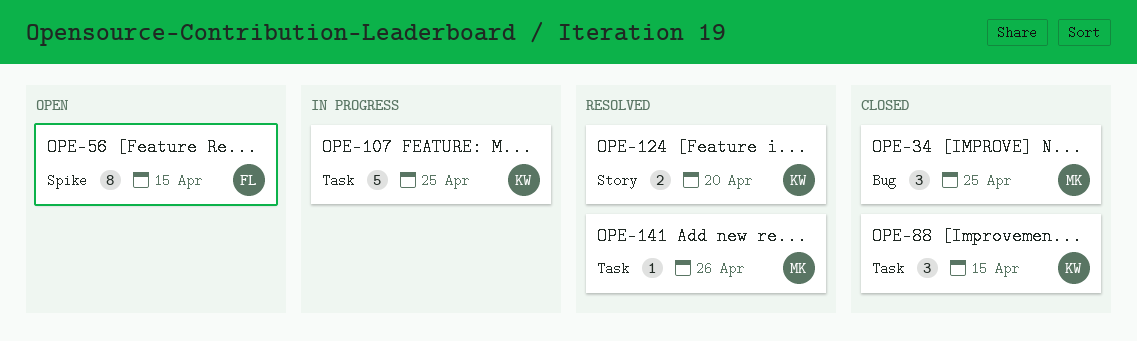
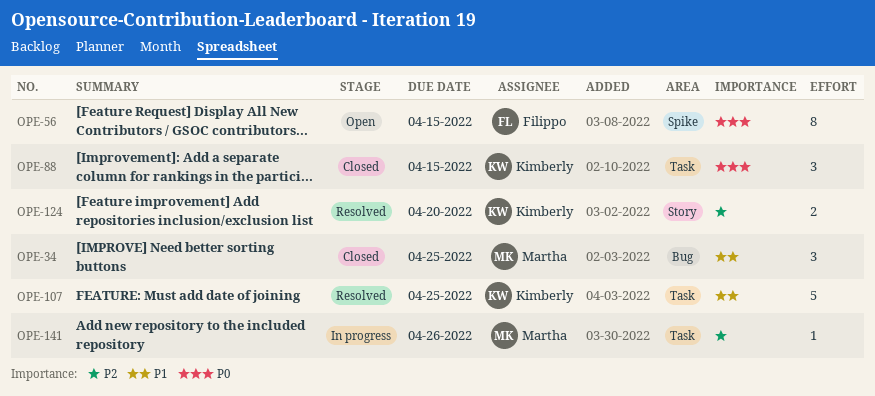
OPE-107, status: In progress -> Resolved
OPE-141, status: Resolved -> In progress

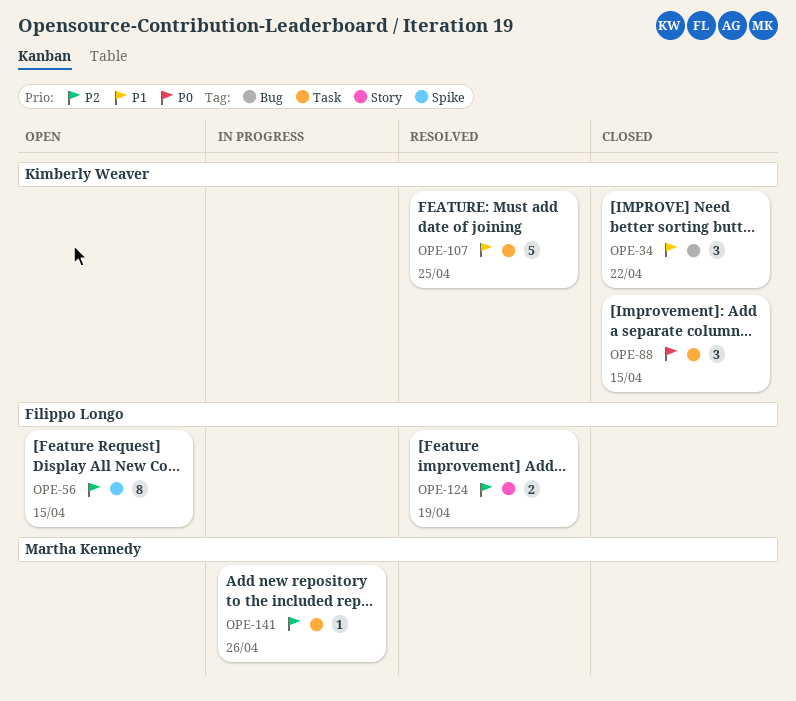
OPE-34, owner: Martha Kennedy -> Kimberly Weaver
OPE-34, due: Apr 25 -> Apr 22
OPE-56, priority: P0 -> P2
OPE-124, owner: Kimberly Weaver -> Filippo Longo
OPE-124, due: Apr 20 -> Apr 19

